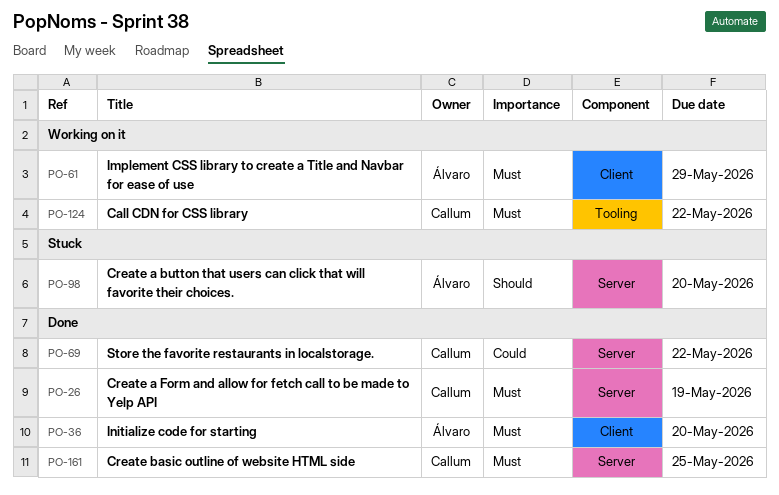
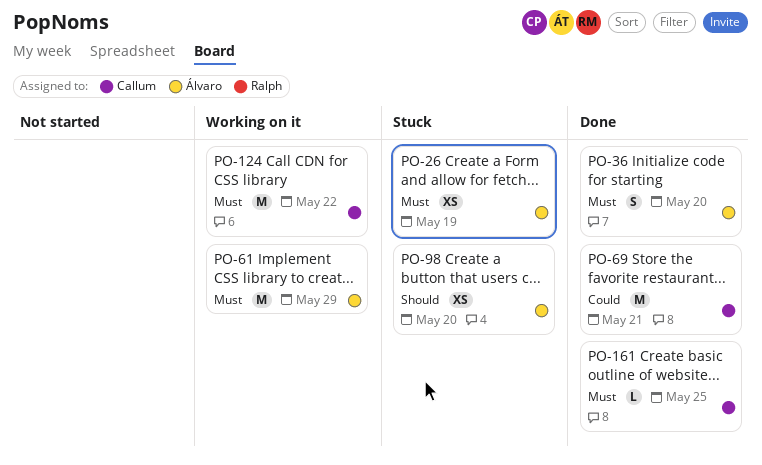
PO-26, status: Done -> Stuck
PO-26, owner: Callum -> Álvaro
PO-69, due: May 22 -> May 21

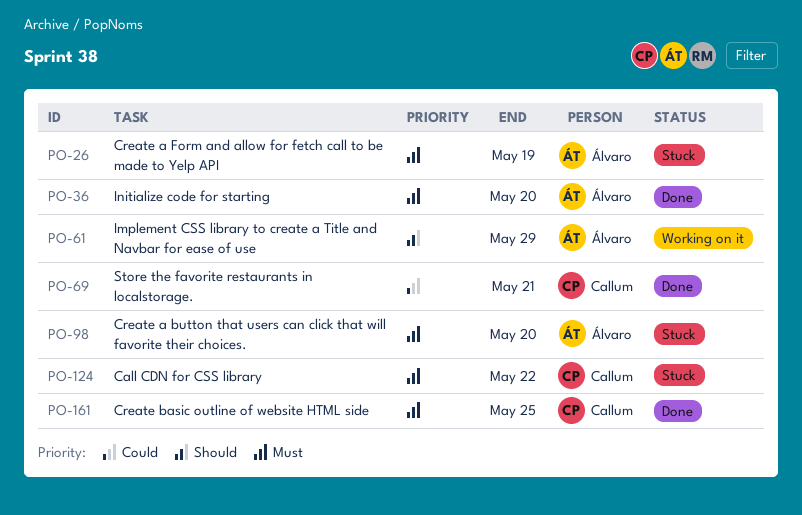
PO-61, priority: Must -> Should
PO-98, priority: Should -> Must
PO-124, status: Working on it -> Stuck

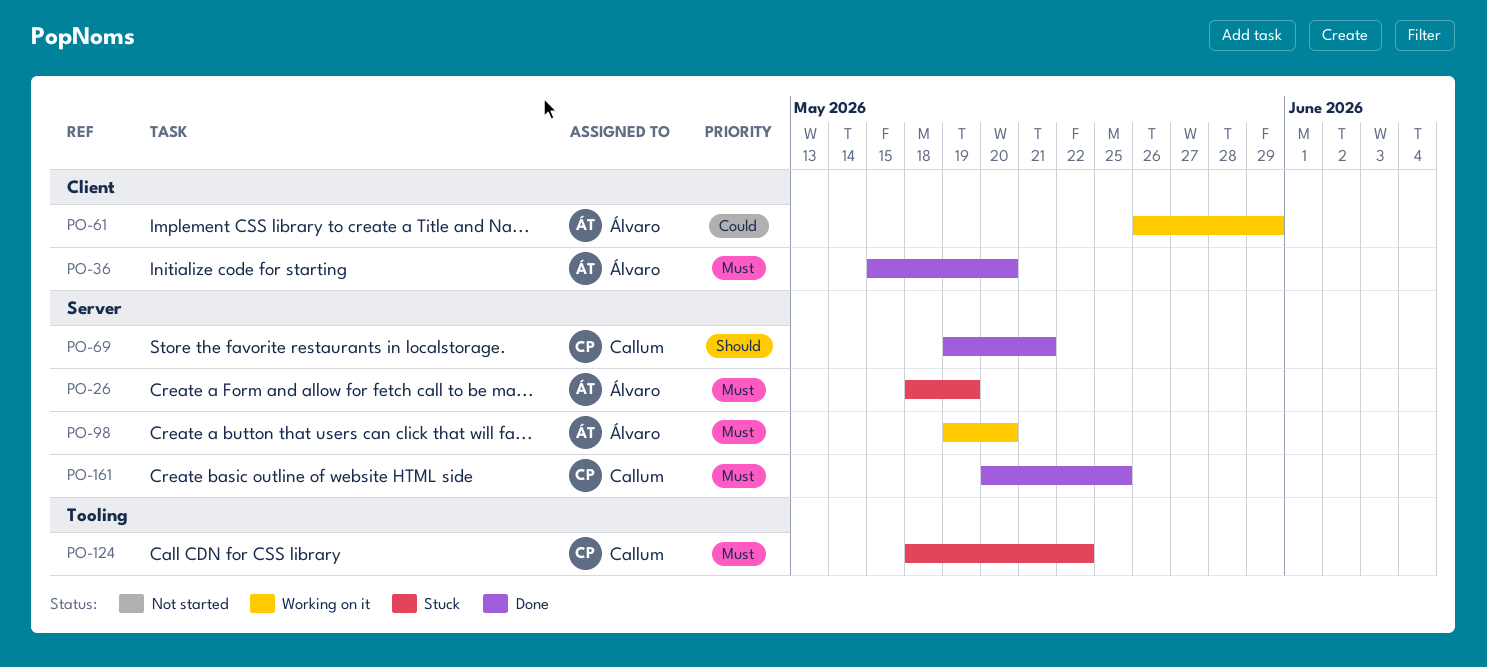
PO-61, priority: Should -> Could
PO-69, priority: Could -> Should
PO-98, status: Stuck -> Working on it

